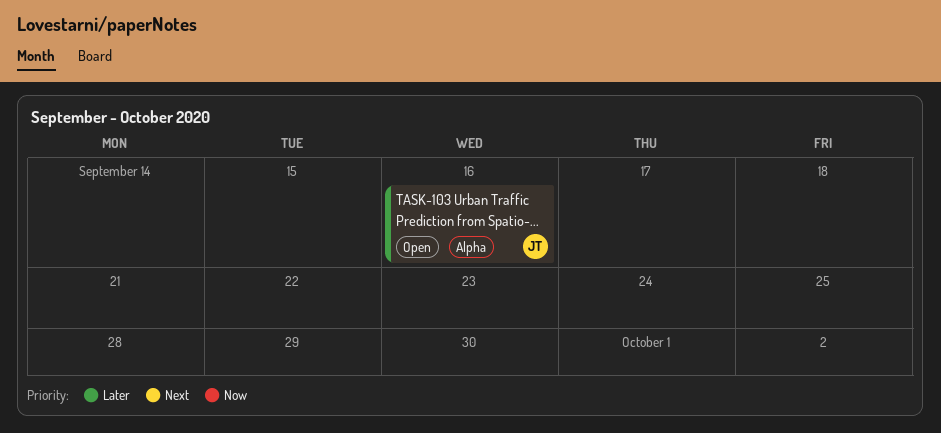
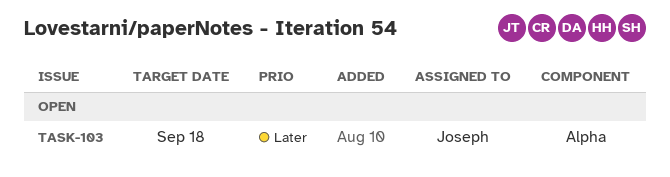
TASK-103, due: Sep 16 -> Sep 18

